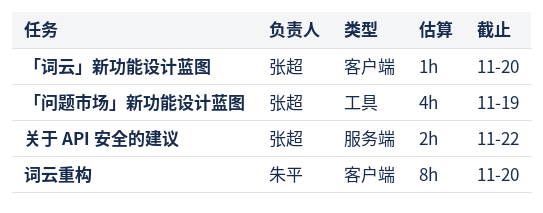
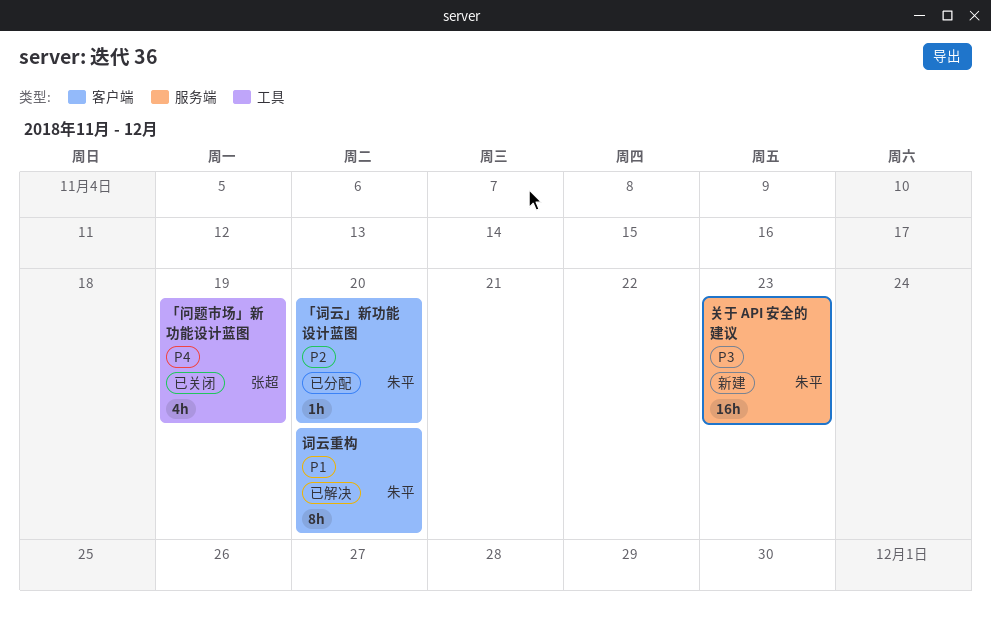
「词云」新功能设计蓝图, owner: 张超 -> 朱平
关于 API 安全的建议, owner: 张超 -> 朱平
关于 API 安全的建议, estimate: 2h -> 16h
关于 API 安全的建议, due: Nov 22 -> Nov 23

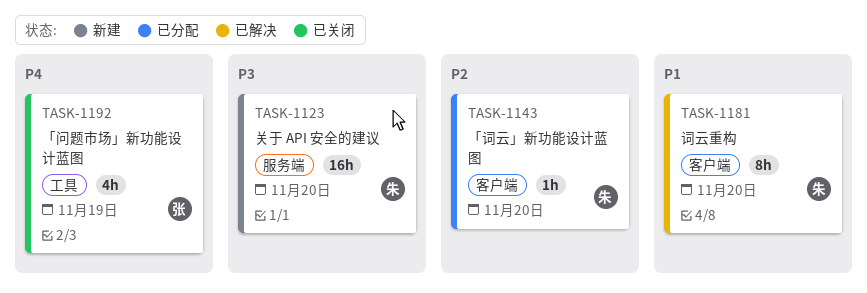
关于 API 安全的建议, due: Nov 23 -> Nov 20

